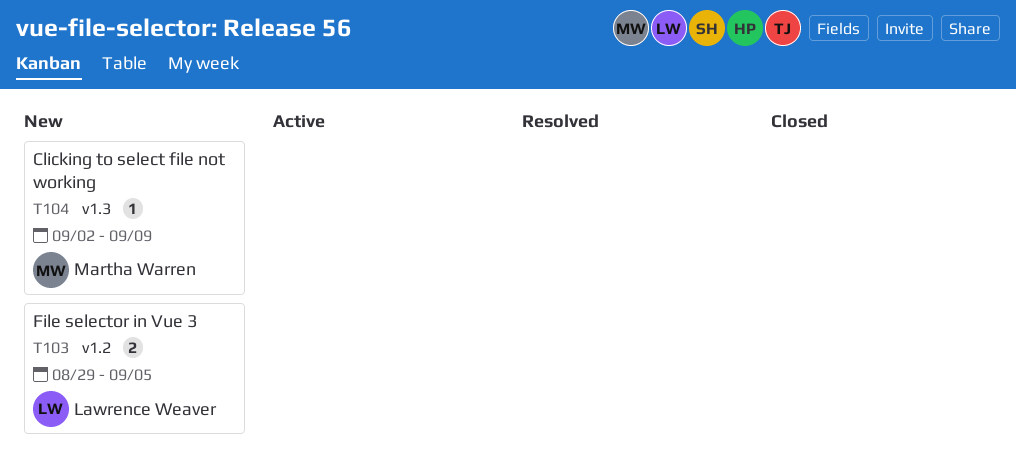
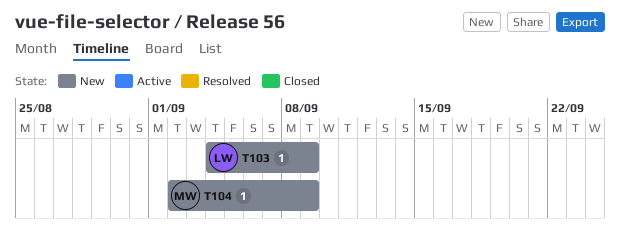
T103, estimate: 2 -> 1
T103, start: Aug 29 -> Sep 4
T103, due: Sep 5 -> Sep 9

